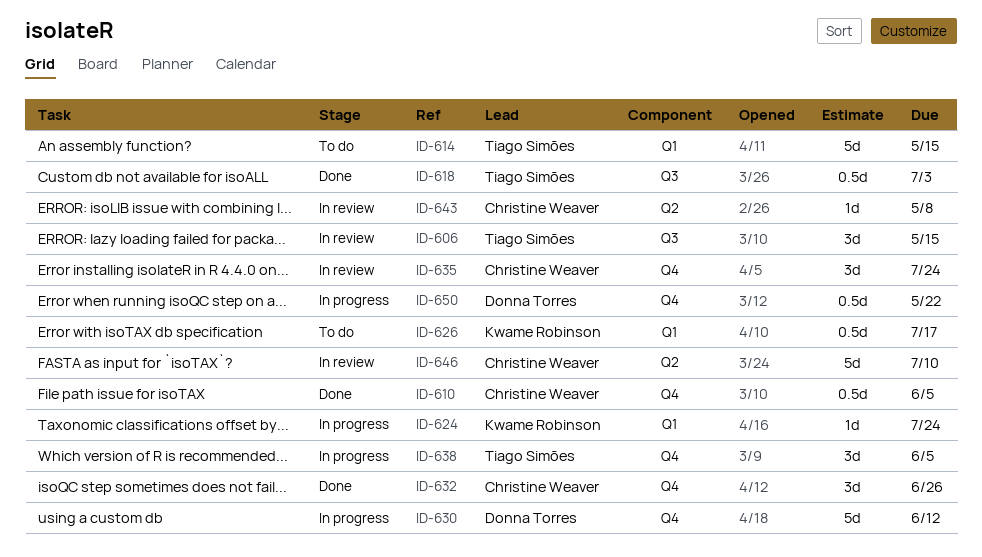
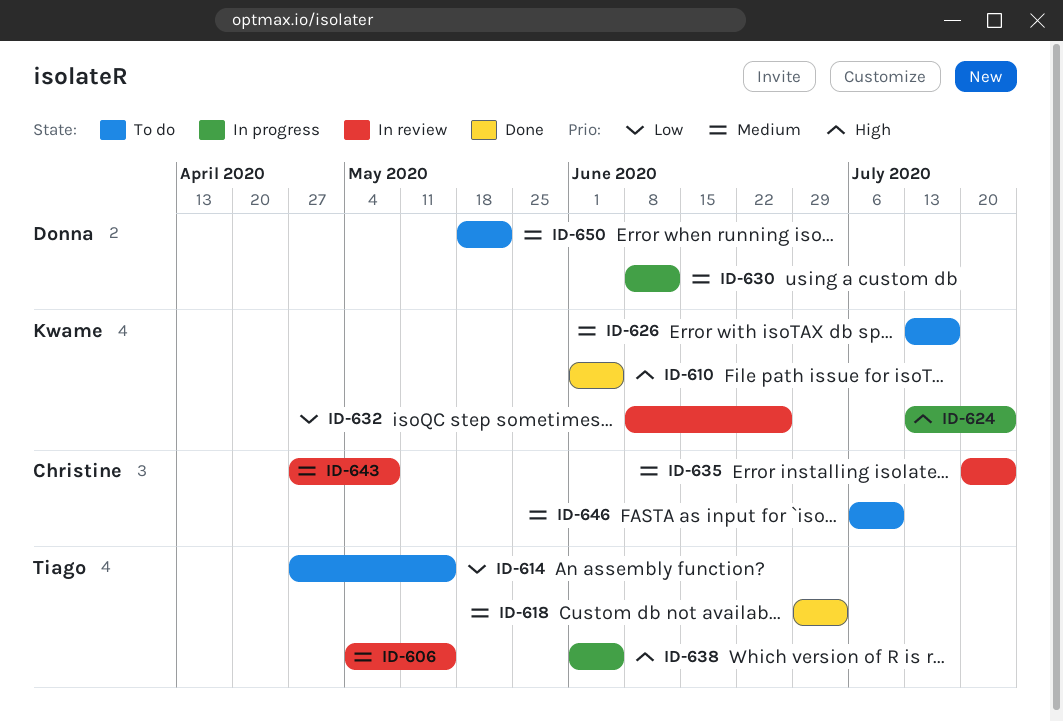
ID-610, owner: Christine Weaver -> Kwame Robinson
ID-632, status: Done -> In review
ID-632, owner: Christine Weaver -> Kwame Robinson
ID-646, status: In review -> To do
ID-650, status: In progress -> To do

